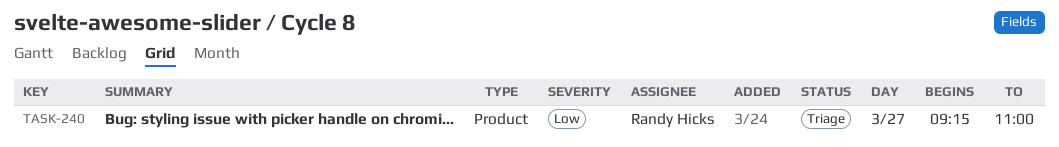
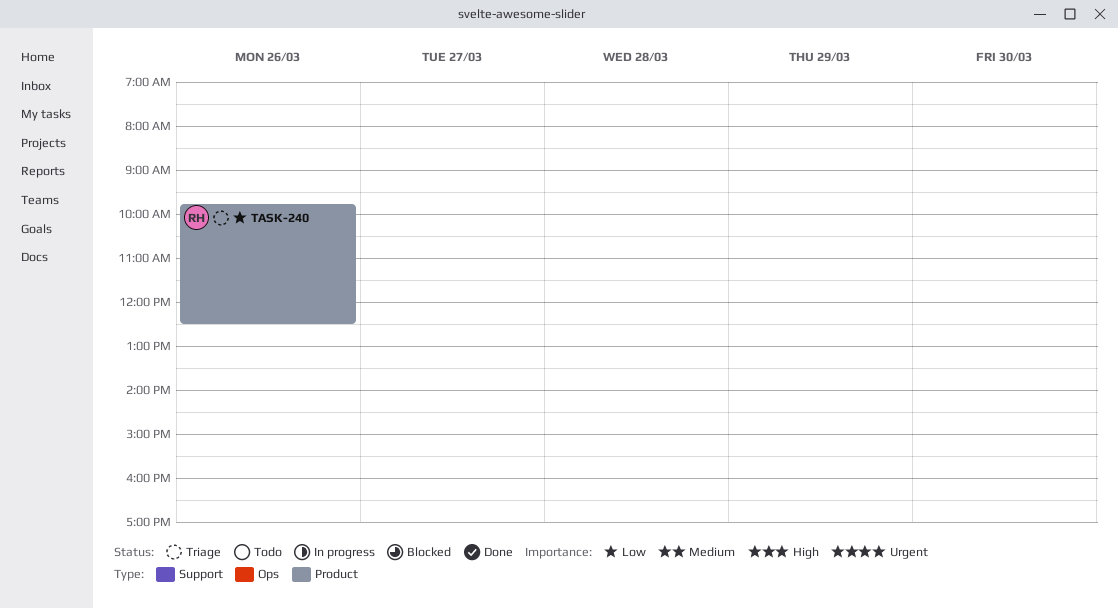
TASK-240, day: Mar 27 -> Mar 26
TASK-240, begins: 09:15 -> 09:45
TASK-240, ends: 11:00 -> 12:30

